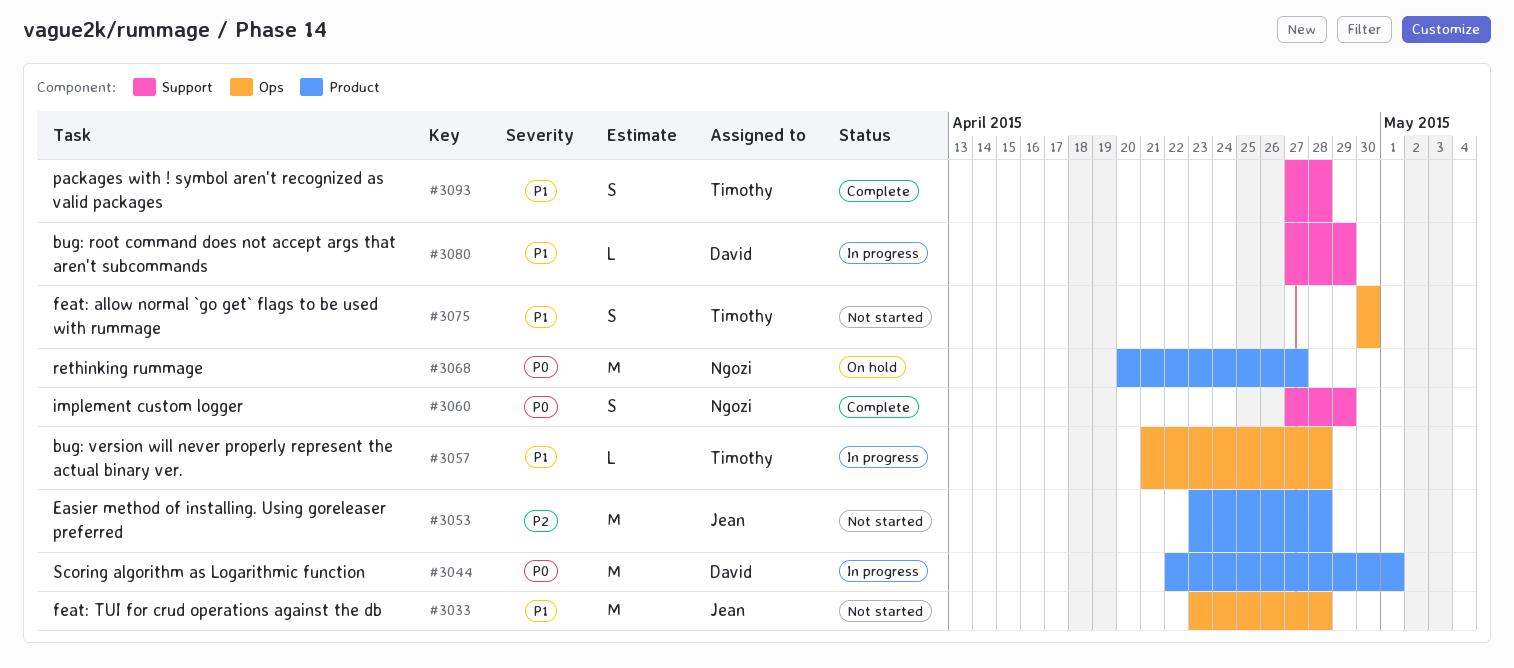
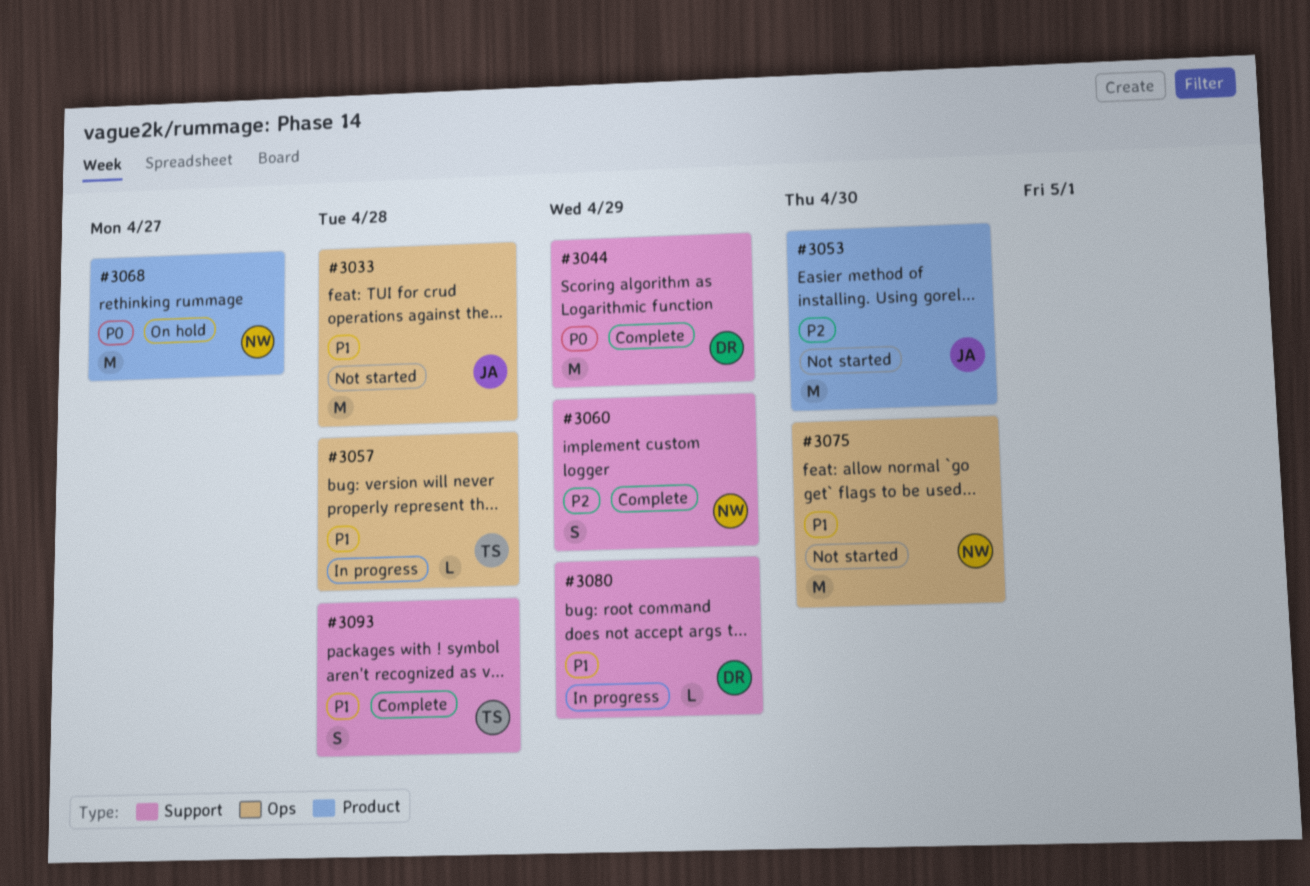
#3044, status: In progress -> Complete
#3044, label: Product -> Support
#3044, due: May 1 -> Apr 29
#3053, due: Apr 28 -> Apr 30
#3060, priority: P0 -> P2
#3075, owner: Timothy -> Ngozi
#3075, estimate: S -> M

